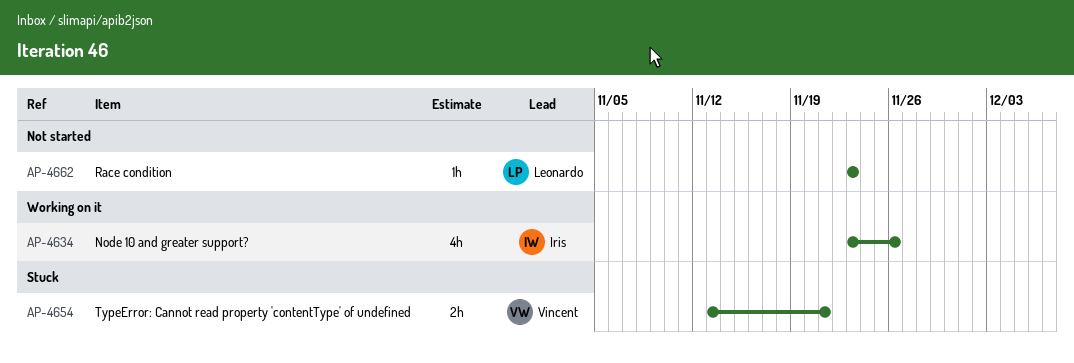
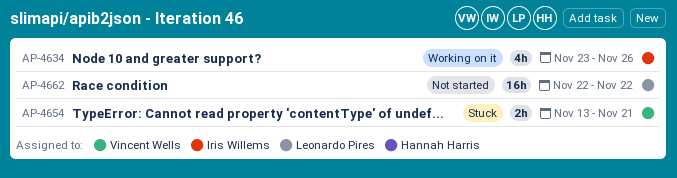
AP-4662, estimate: 1h -> 16h
AP-4662, start: Nov 23 -> Nov 22
AP-4662, due: Nov 23 -> Nov 22

